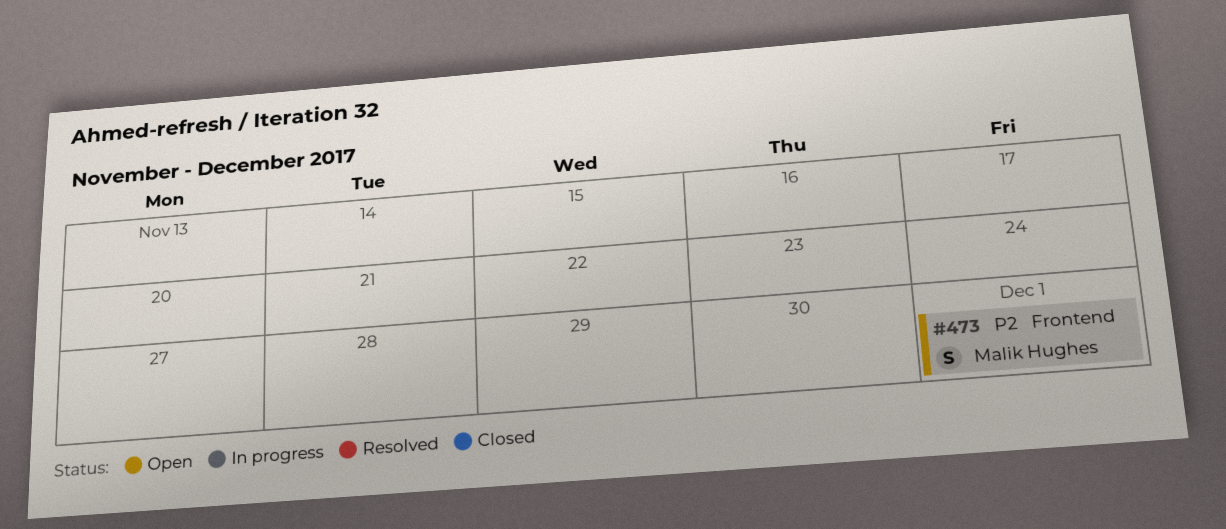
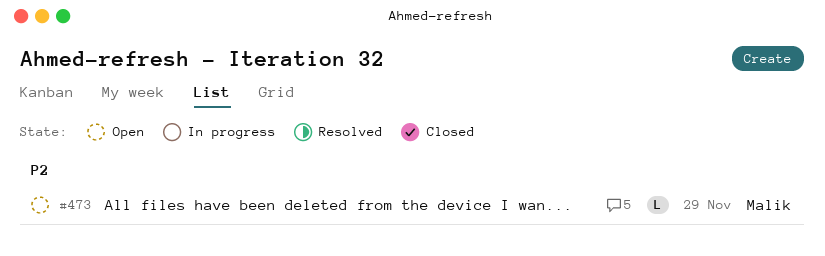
#473, estimate: S -> L
#473, due: Dec 1 -> Nov 29

